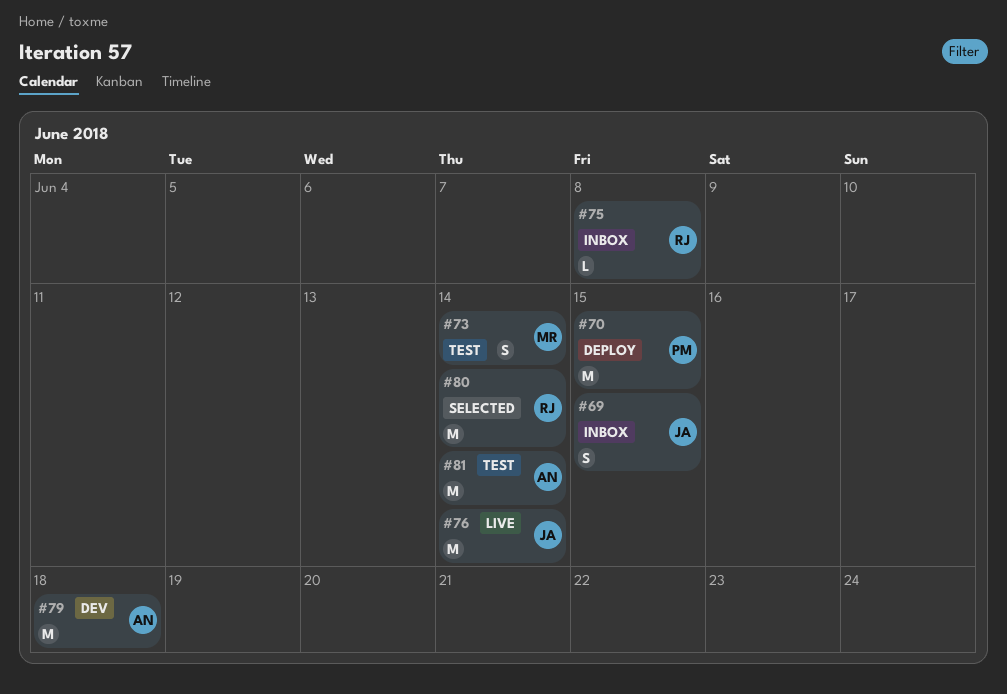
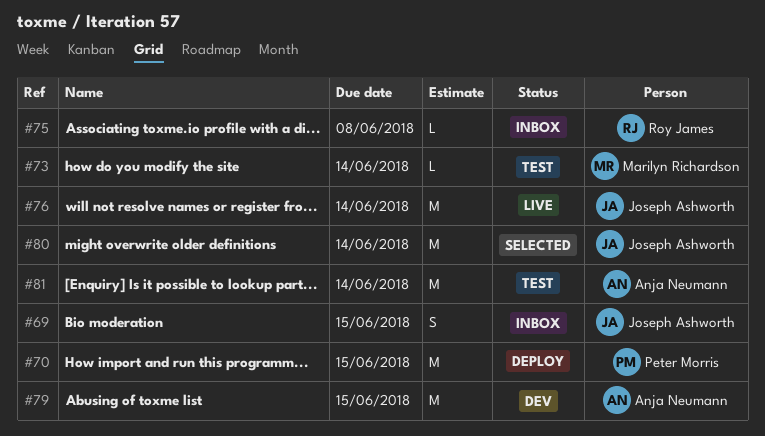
#73, estimate: S -> L
#79, due: Jun 18 -> Jun 15
#80, owner: Roy James -> Joseph Ashworth

